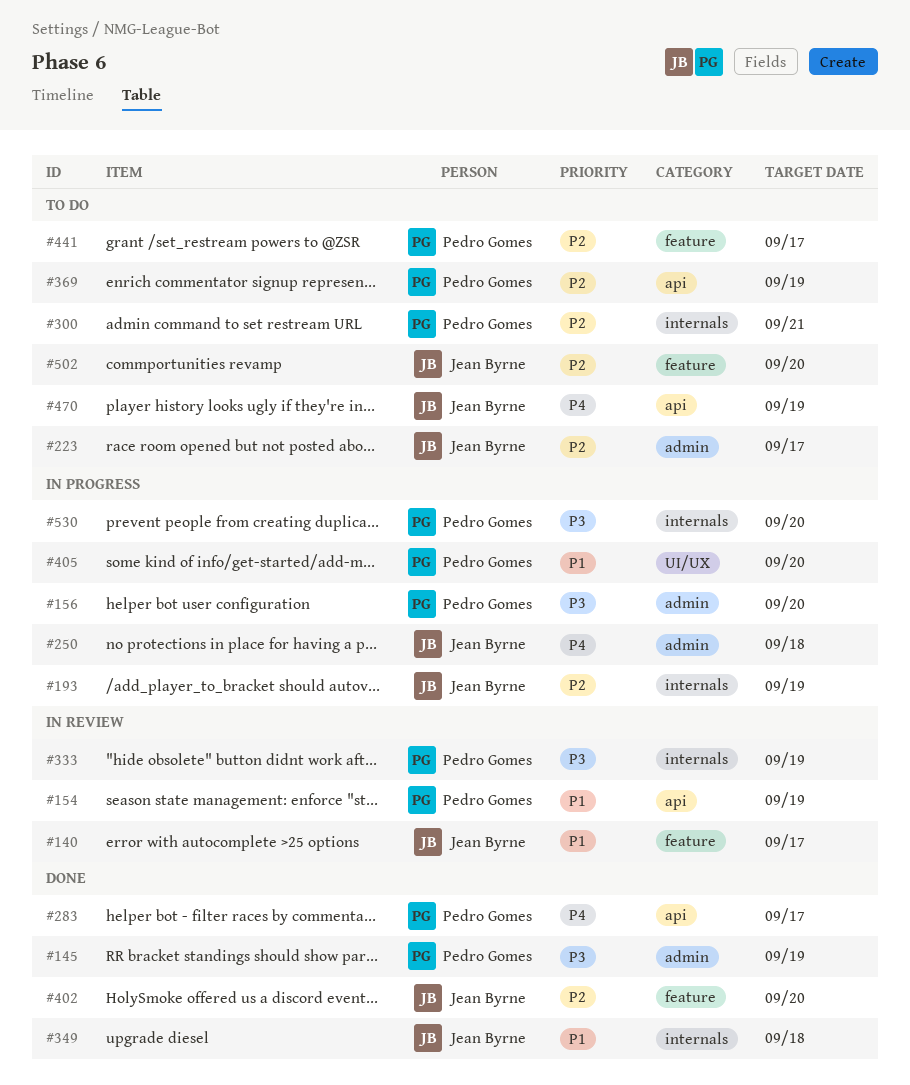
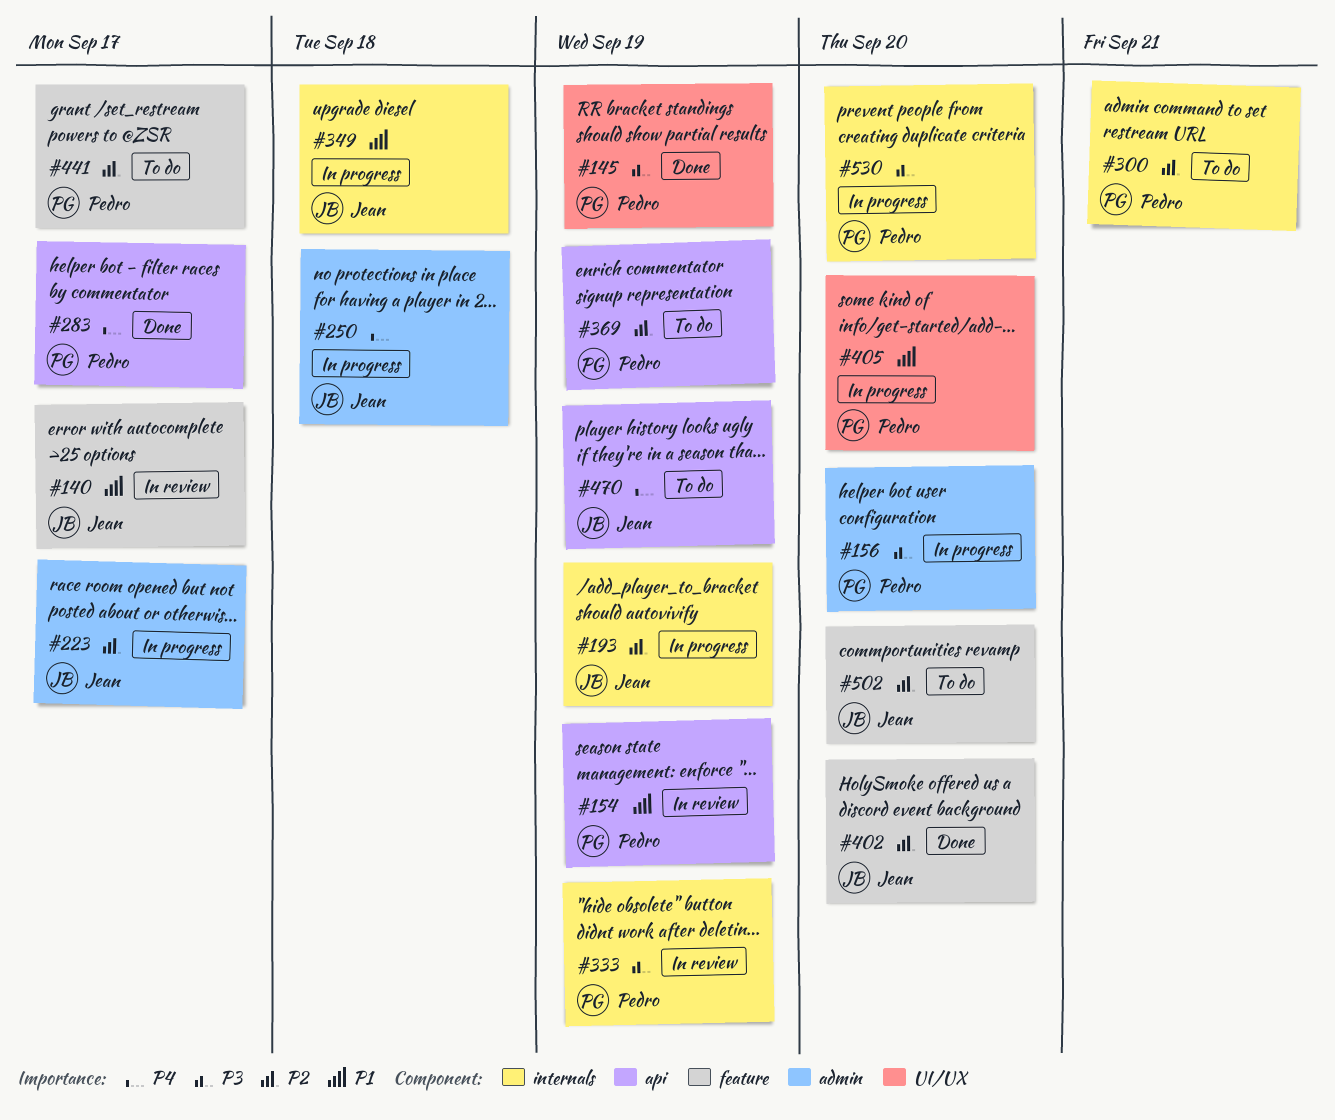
#145, label: admin -> UI/UX
#223, status: To do -> In progress
#349, status: Done -> In progress

